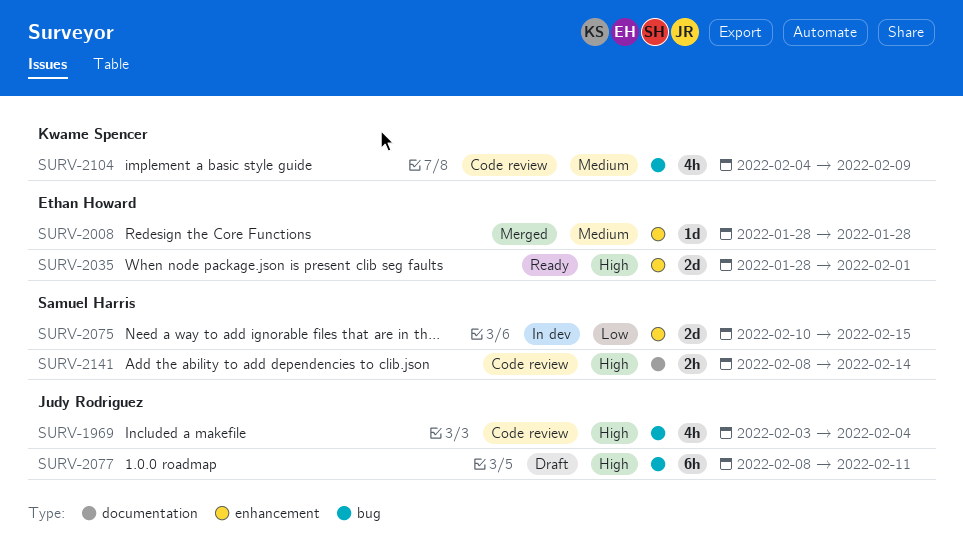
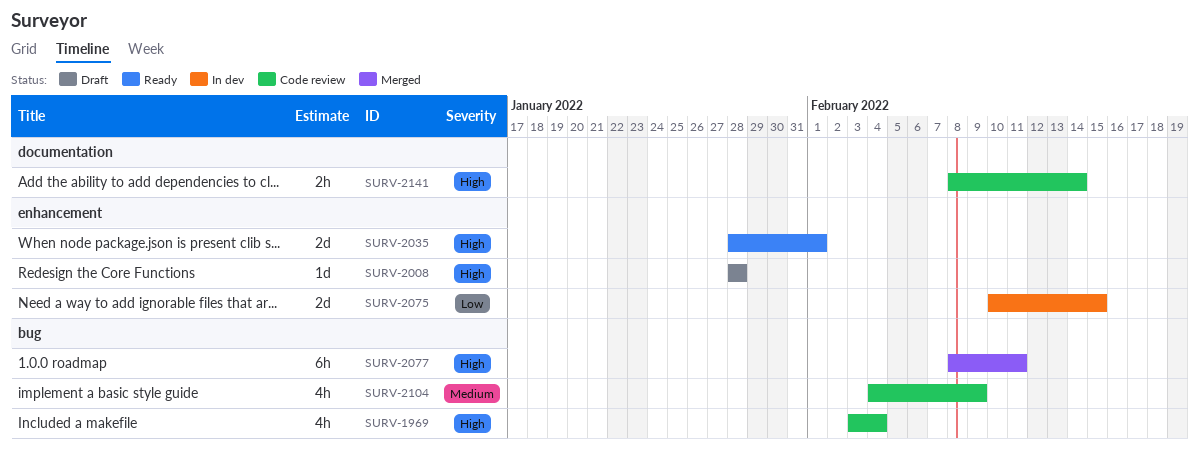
SURV-2008, status: Merged -> Draft
SURV-2008, priority: Medium -> High
SURV-2077, status: Draft -> Merged

